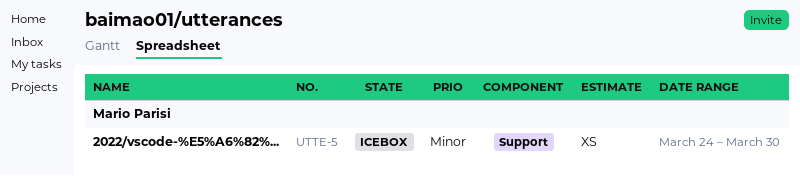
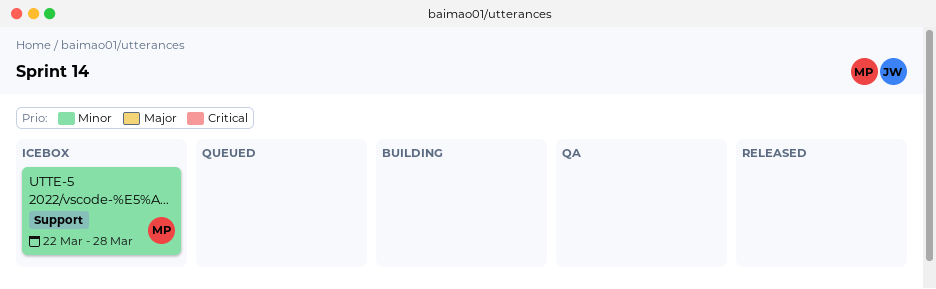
UTTE-5, start: Mar 24 -> Mar 22
UTTE-5, due: Mar 30 -> Mar 28

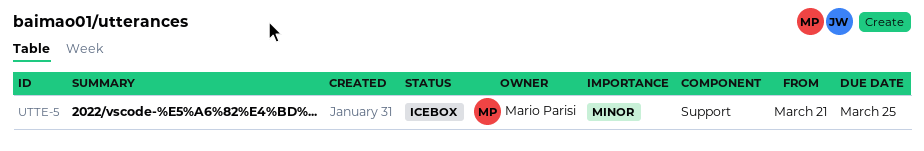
UTTE-5, start: Mar 22 -> Mar 21
UTTE-5, due: Mar 28 -> Mar 25

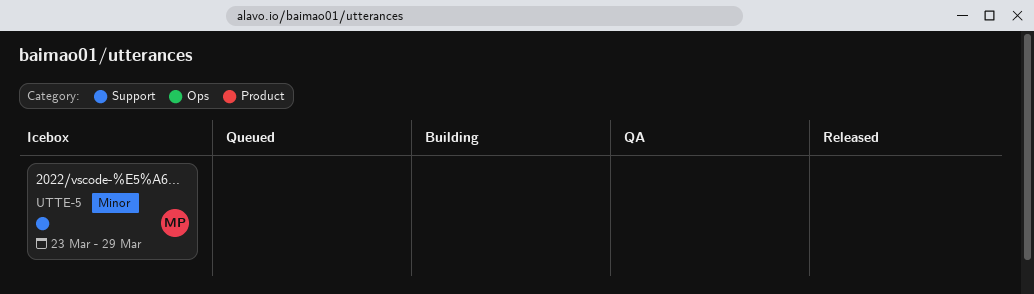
UTTE-5, start: Mar 21 -> Mar 23
UTTE-5, due: Mar 25 -> Mar 29

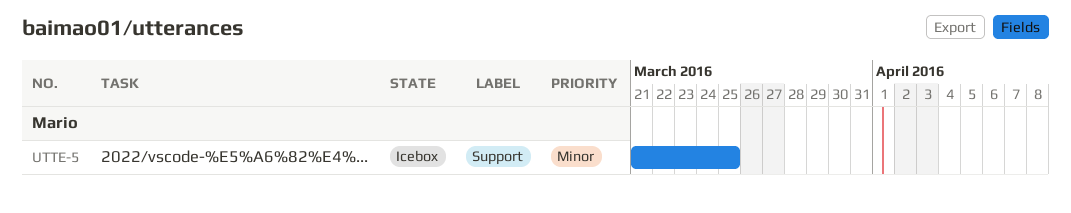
UTTE-5, start: Mar 23 -> Mar 21
UTTE-5, due: Mar 29 -> Mar 25

